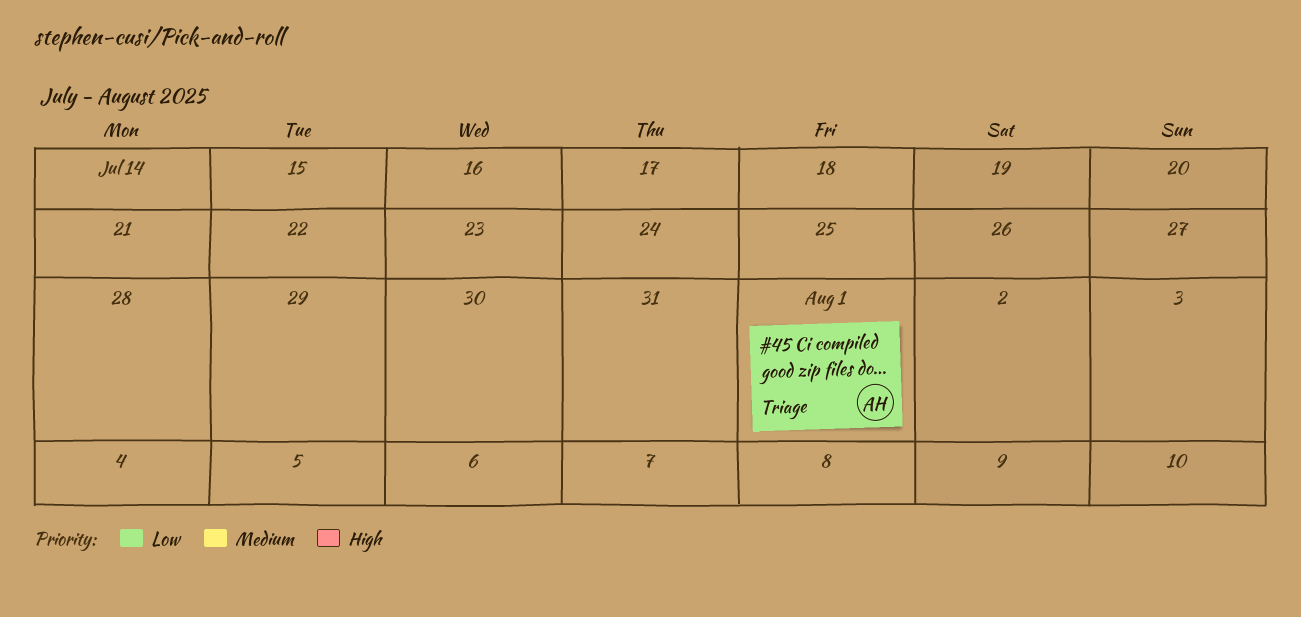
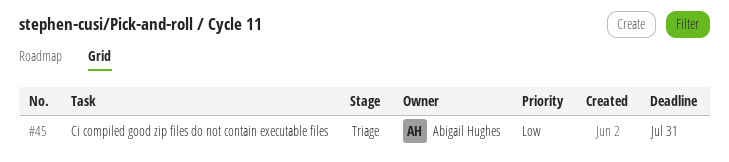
#45, due: Aug 1 -> Jul 31

